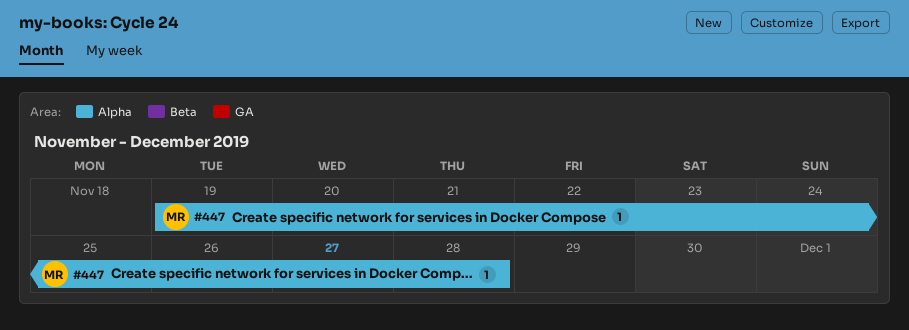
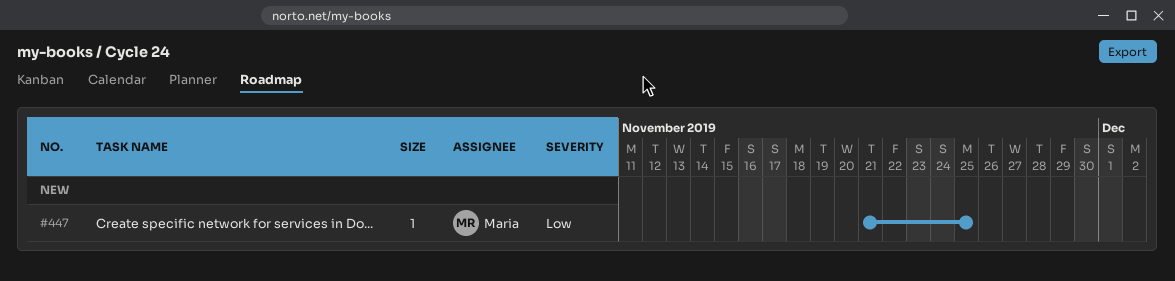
#447, start: Nov 19 -> Nov 21
#447, due: Nov 28 -> Nov 25

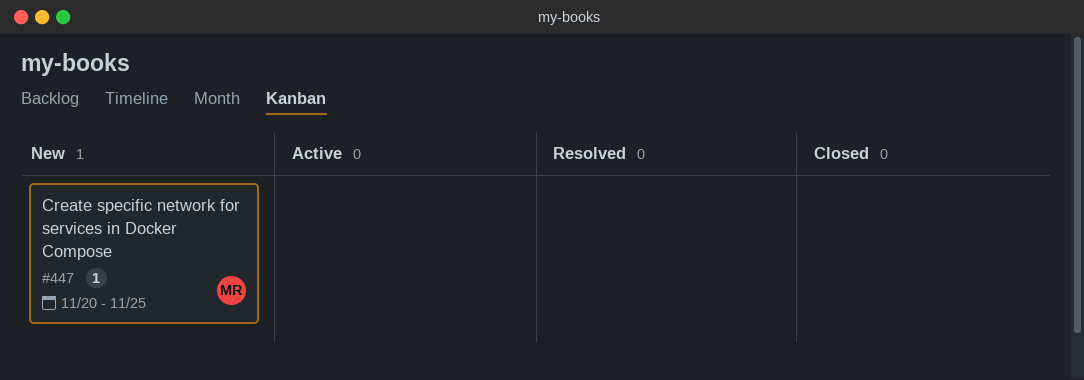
#447, start: Nov 21 -> Nov 20

